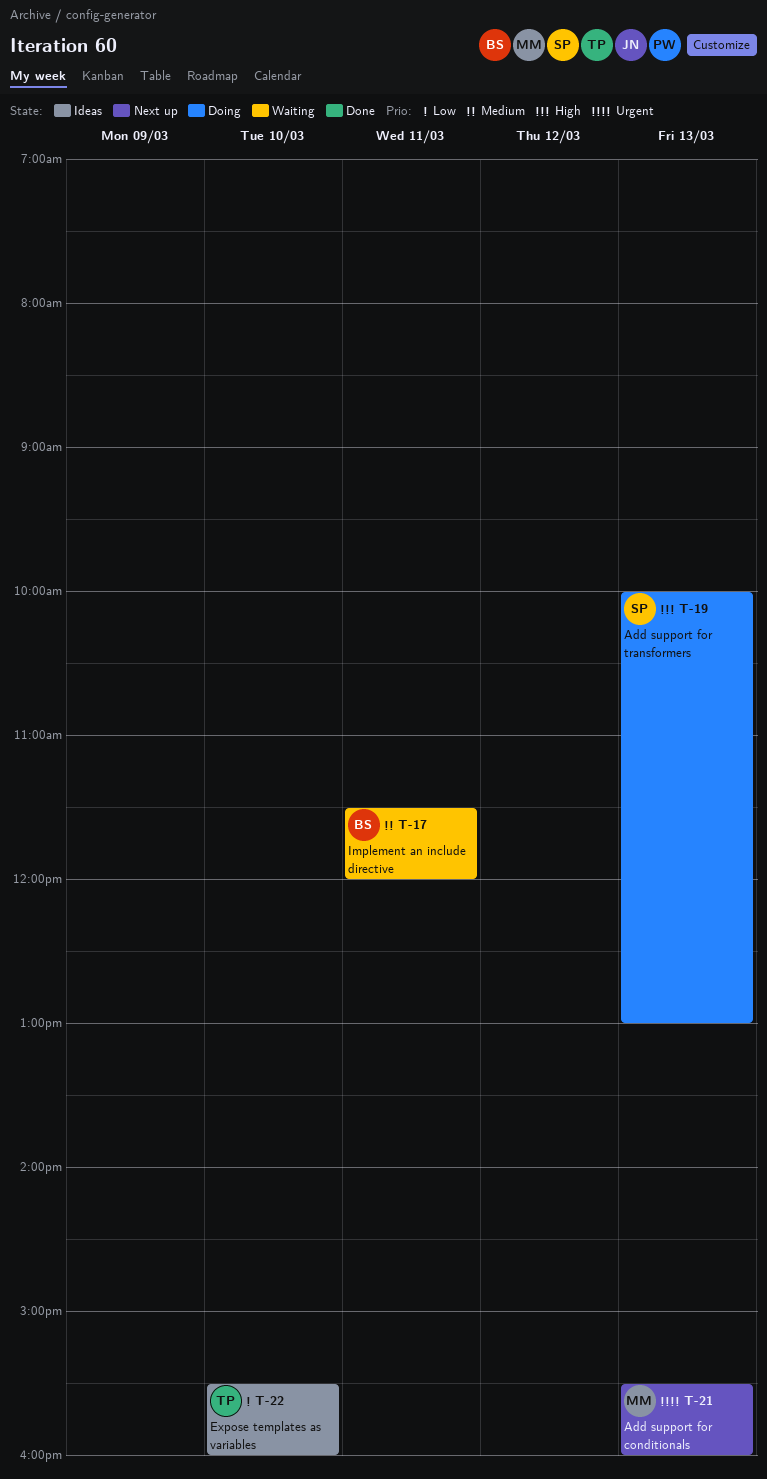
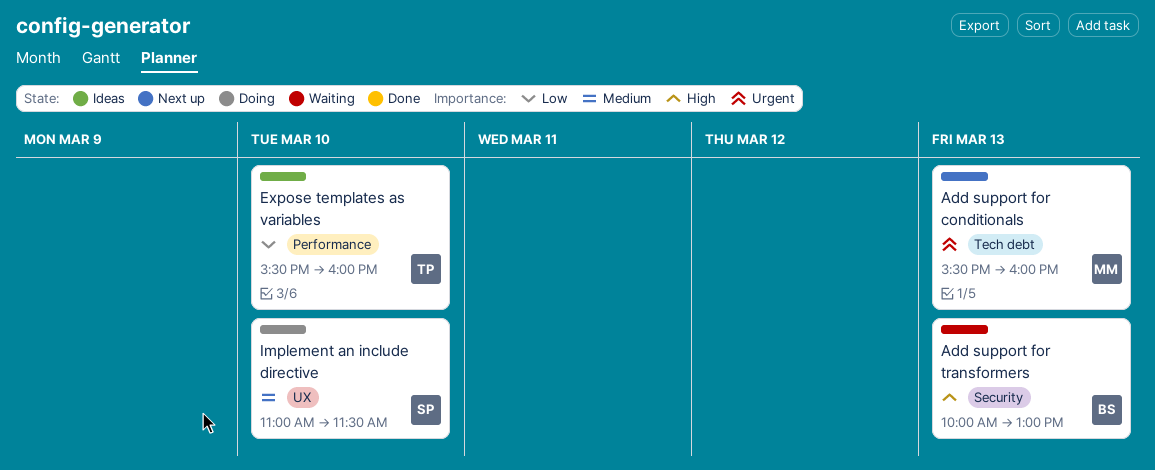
Add support for transformers, status: Doing -> Waiting
Add support for transformers, owner: SP -> BS
Implement an include directive, status: Waiting -> Doing
Implement an include directive, owner: BS -> SP
Implement an include directive, day: Mar 11 -> Mar 10
Implement an include directive, begins: 11:30 -> 11:00
Implement an include directive, ends: 12:00 -> 11:30

